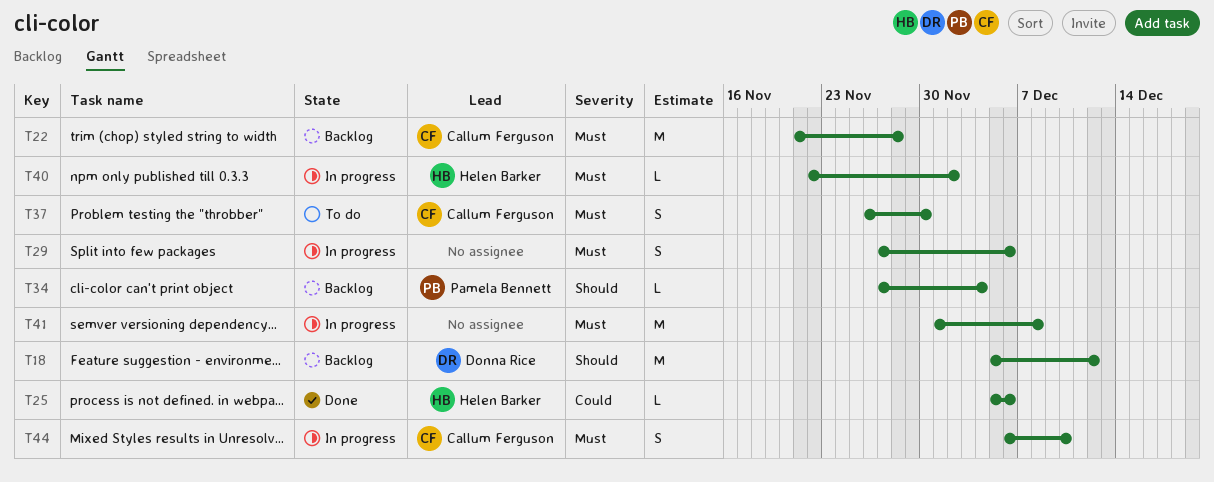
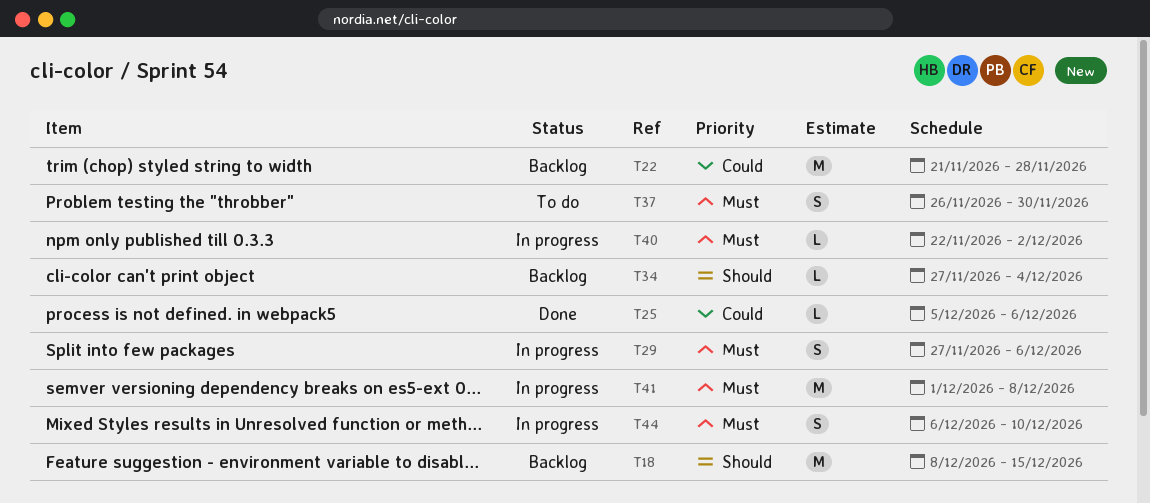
T18, start: Dec 5 -> Dec 8
T18, due: Dec 12 -> Dec 15
T22, priority: Must -> Could

